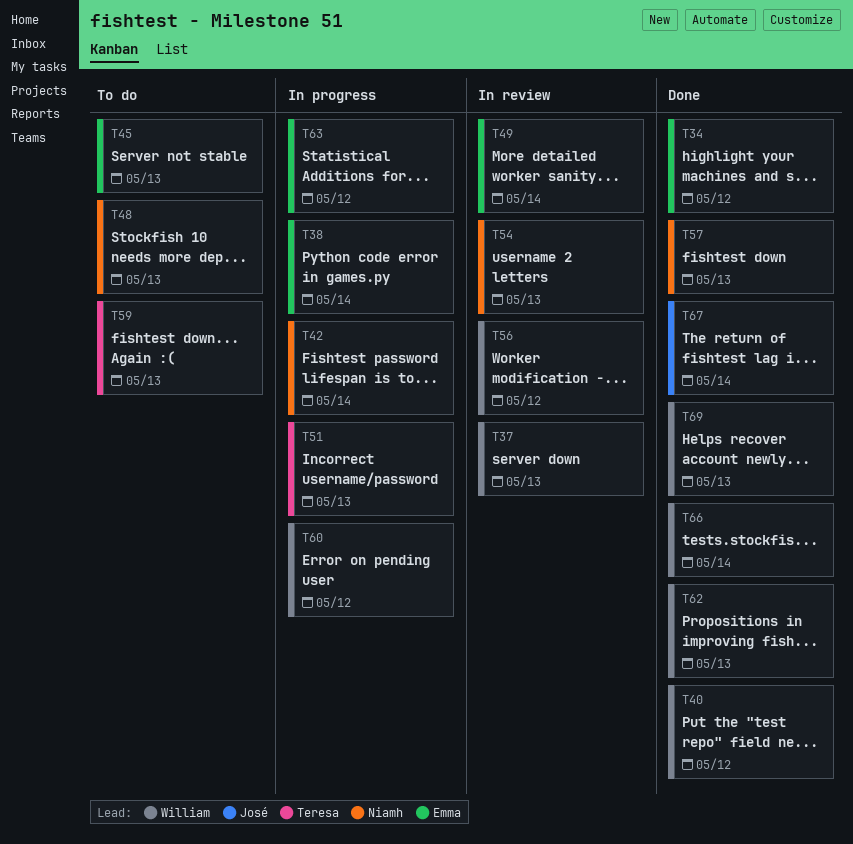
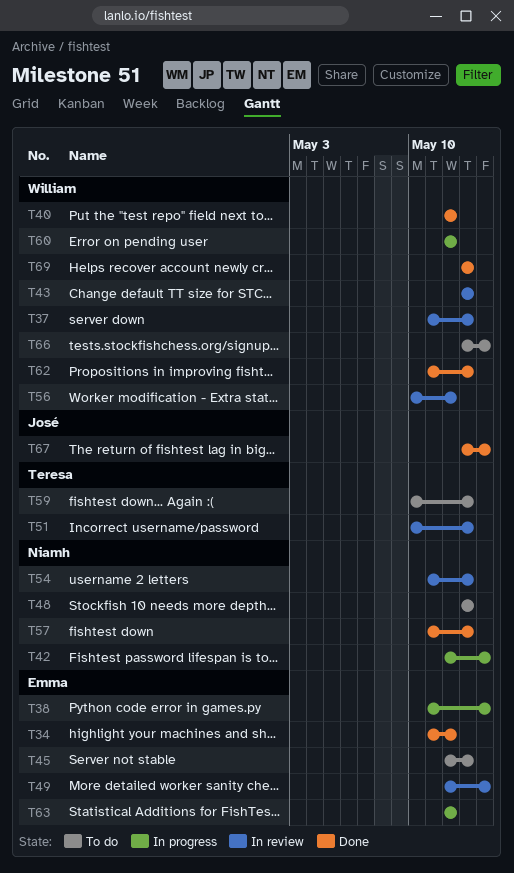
T43: none -> present
T51, status: In progress -> In review
T66, status: Done -> To do

